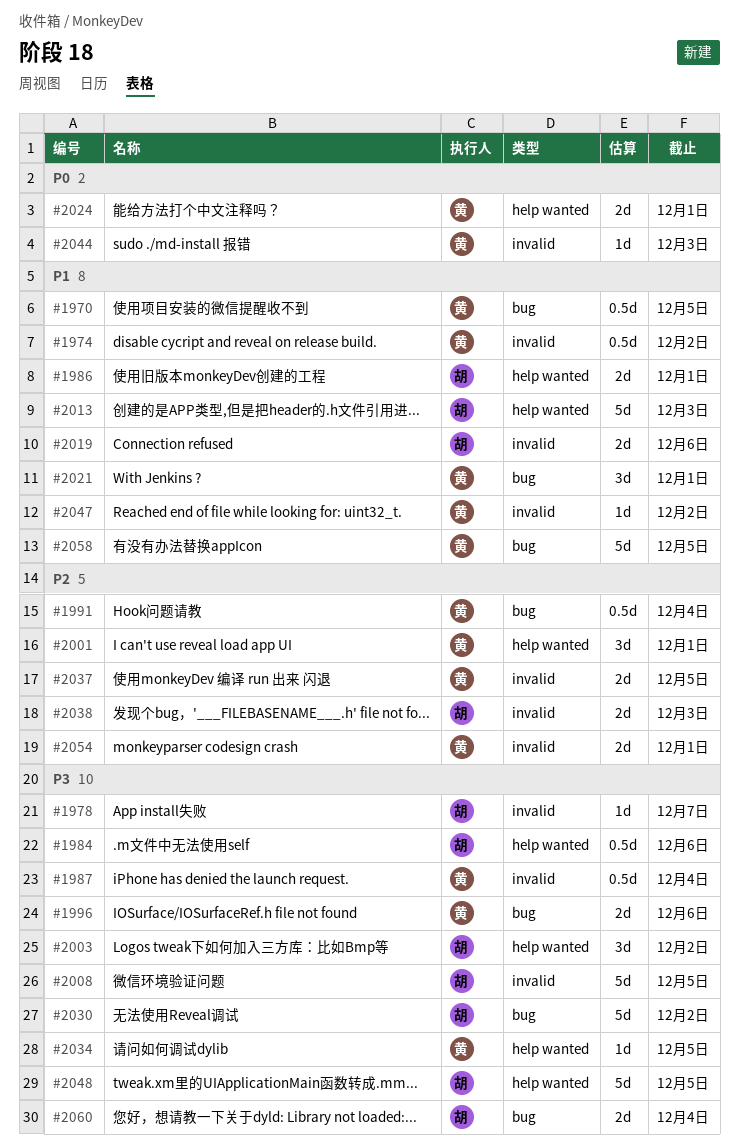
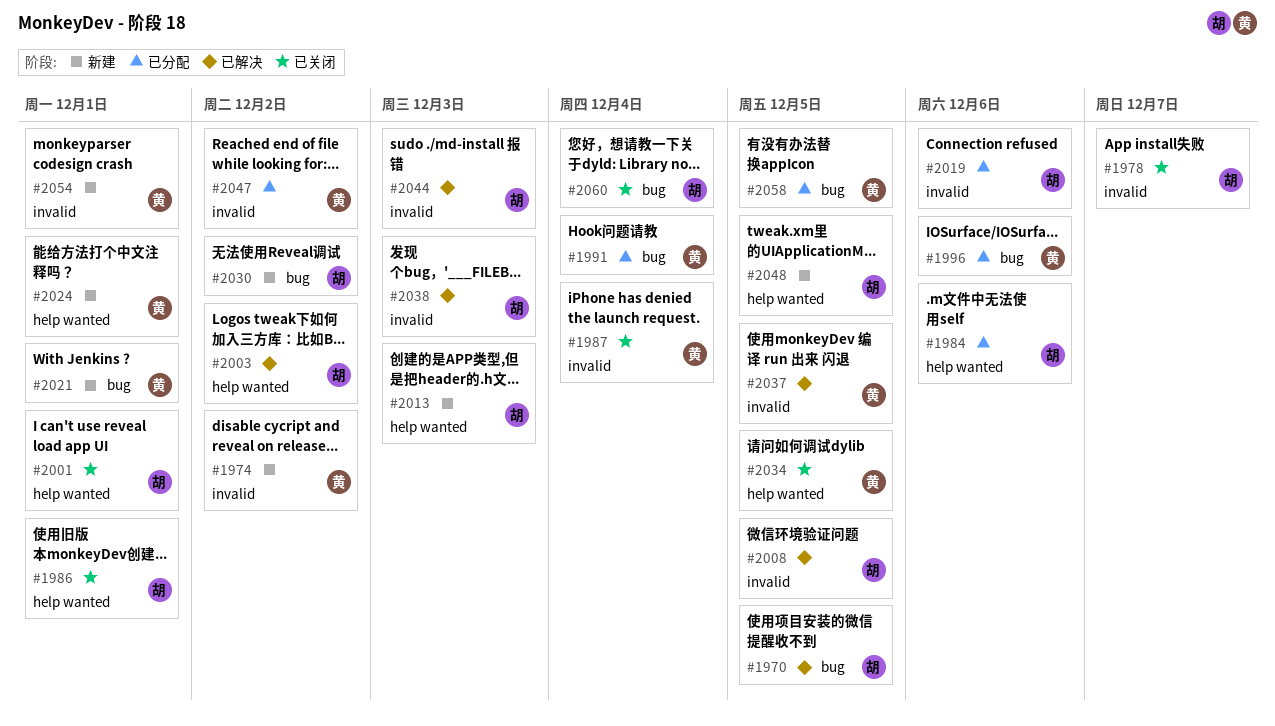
#1970, owner: 黄 -> 胡
#2001, owner: 黄 -> 胡
#2044, owner: 黄 -> 胡

